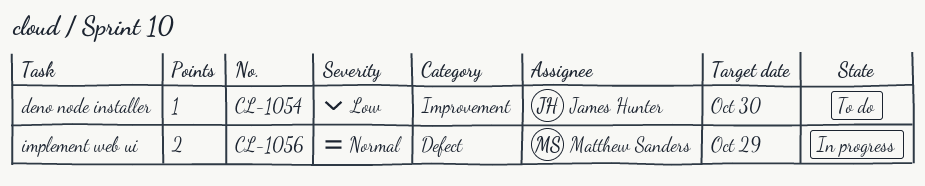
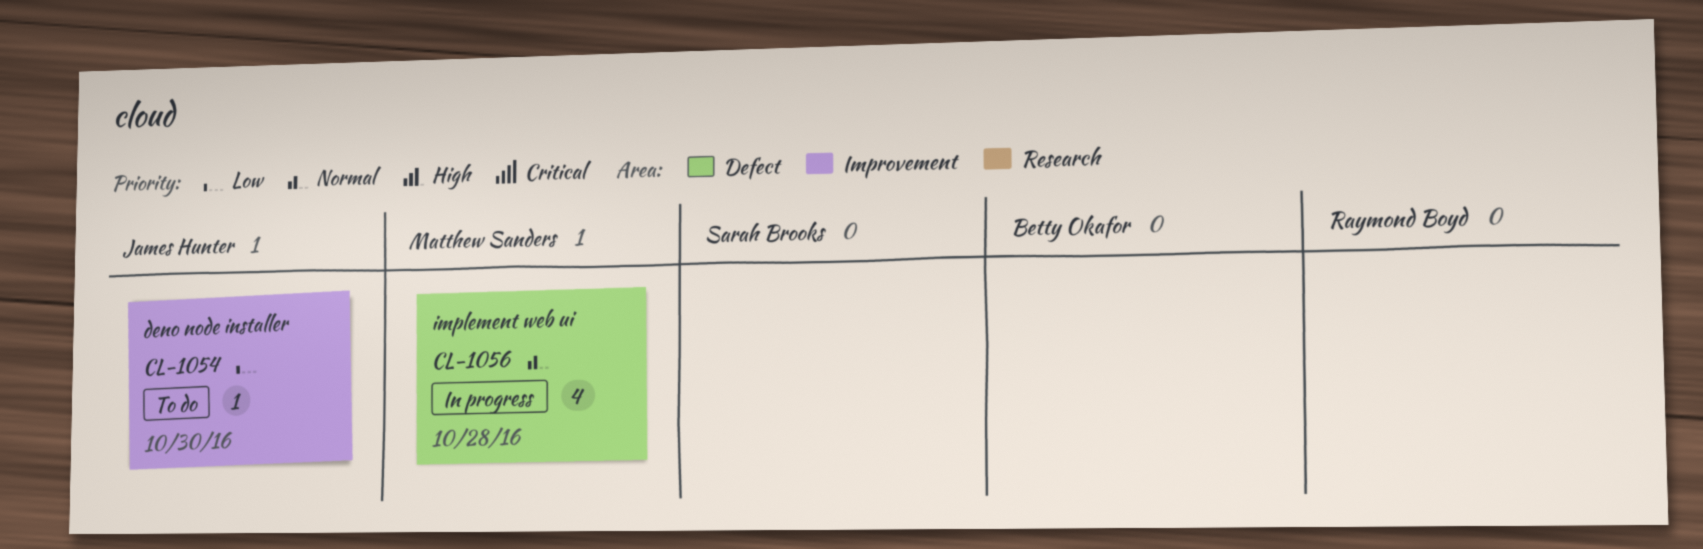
CL-1056, estimate: 2 -> 4
CL-1056, due: Oct 29 -> Oct 28

